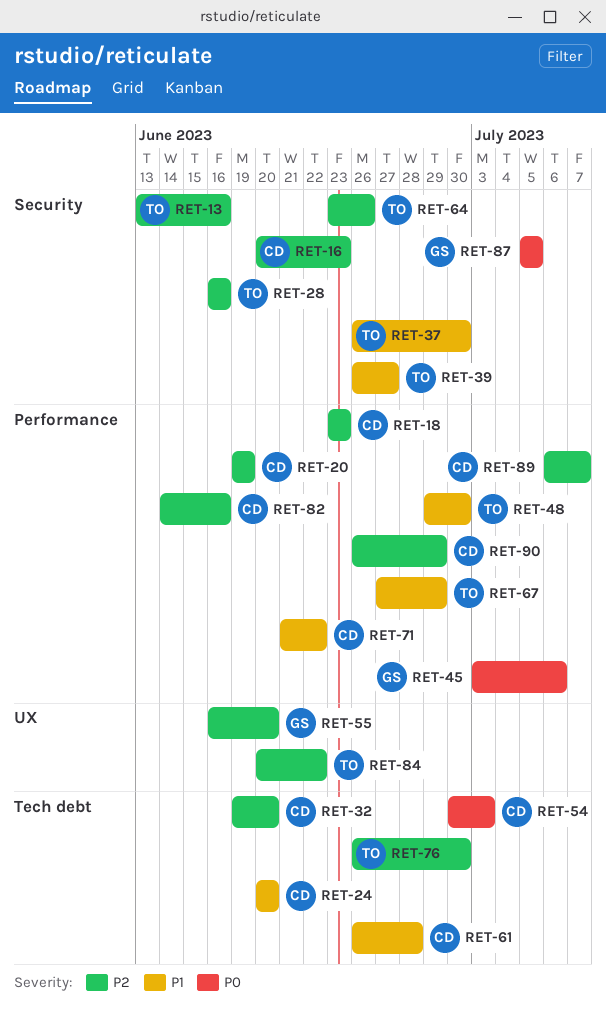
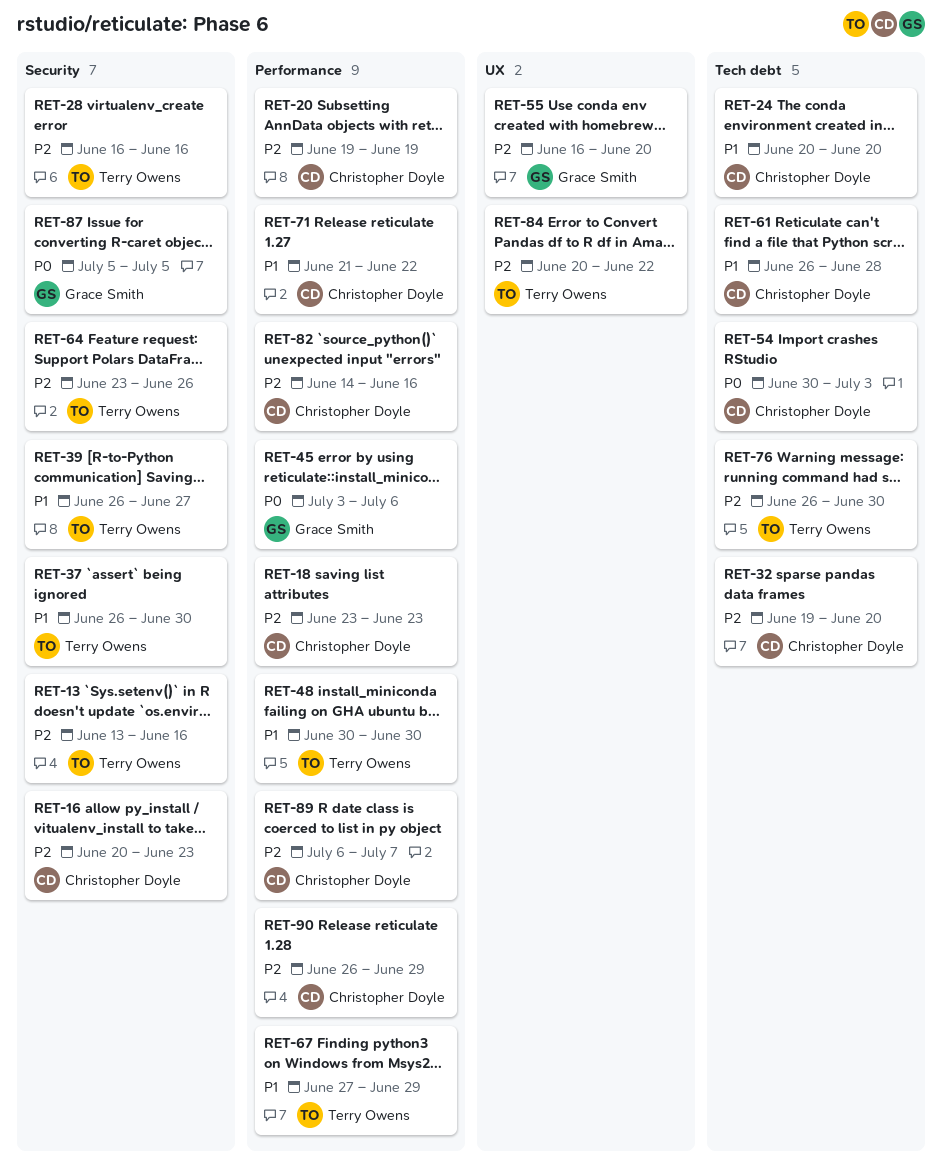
RET-48, start: Jun 29 -> Jun 30

